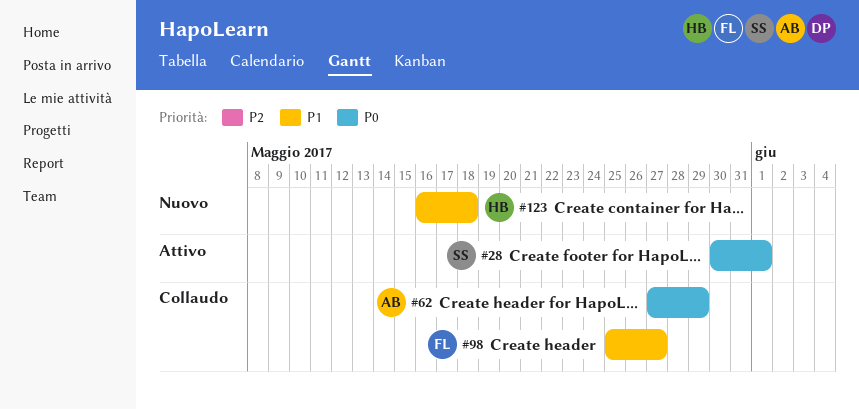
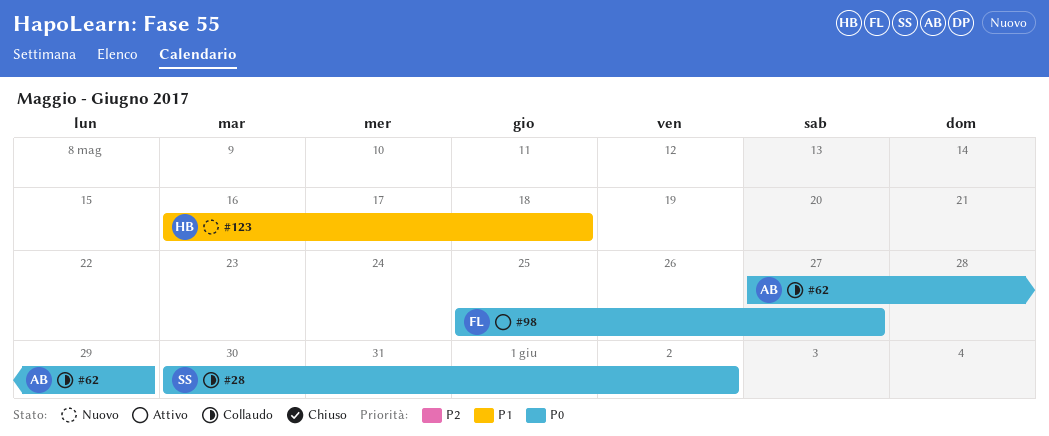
#28, status: Attivo -> Collaudo
#28, due: Jun 1 -> Jun 2
#98, status: Collaudo -> Attivo
#98, priority: P1 -> P0

